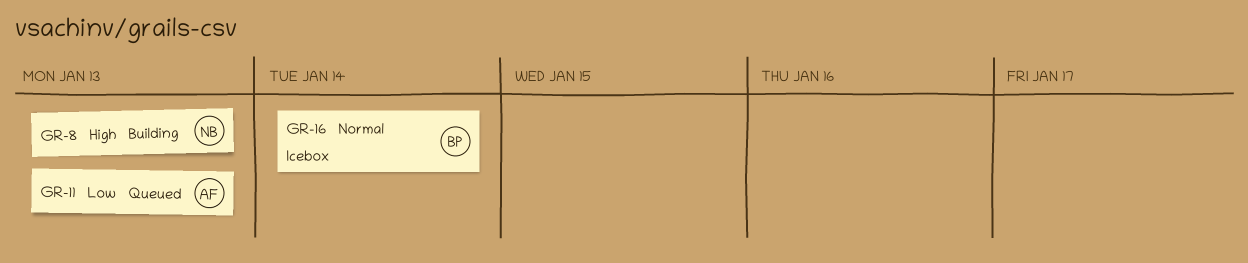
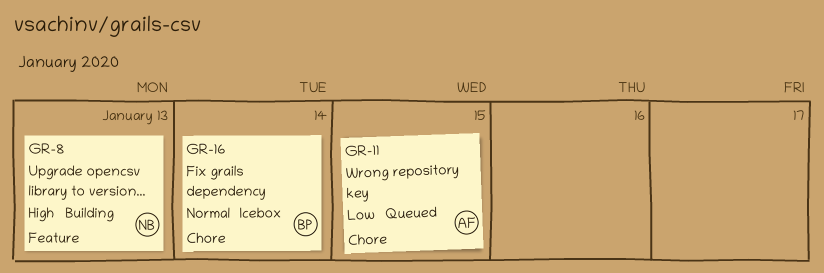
GR-11, due: Jan 13 -> Jan 15

